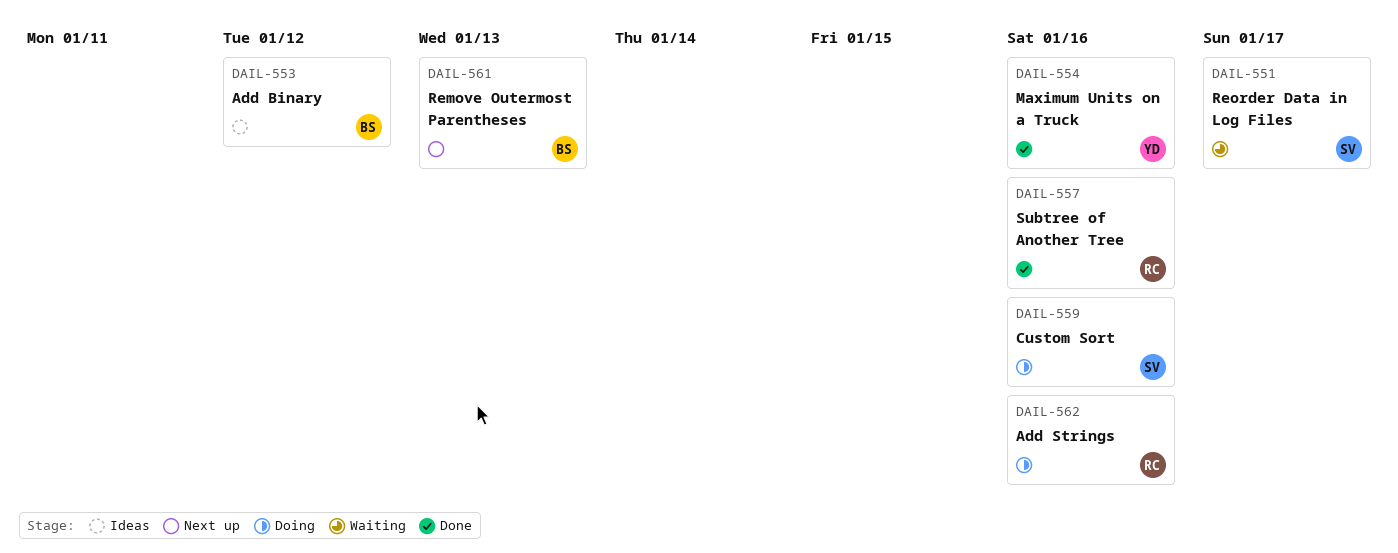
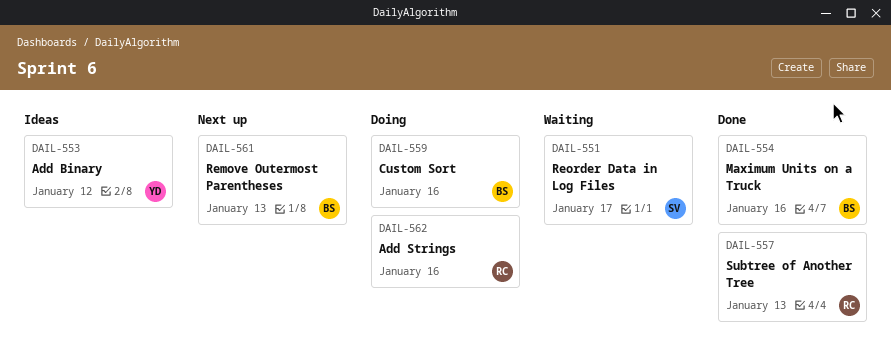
DAIL-553, owner: BS -> YD
DAIL-554, owner: YD -> BS
DAIL-557, due: Jan 16 -> Jan 13
DAIL-559, owner: SV -> BS

